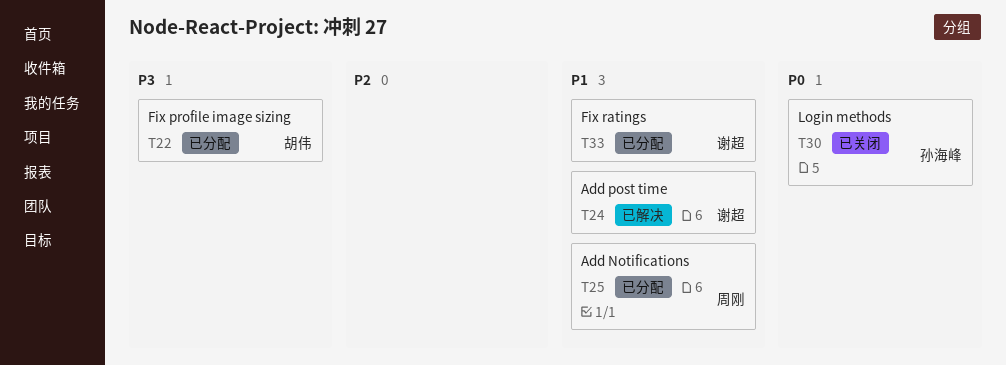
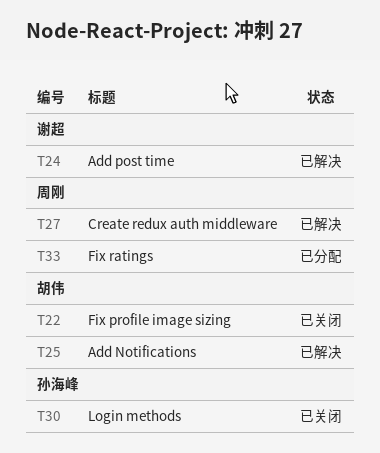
T22, status: 已分配 -> 已关闭
T25, status: 已分配 -> 已解决
T25, owner: 周刚 -> 胡伟
T27: none -> present
T33, owner: 谢超 -> 周刚

